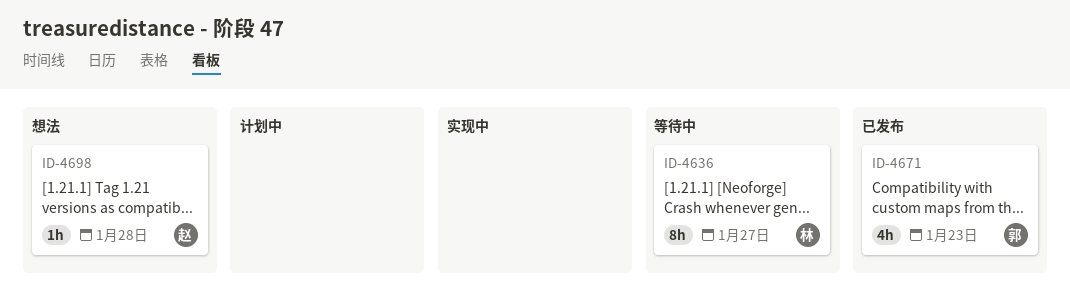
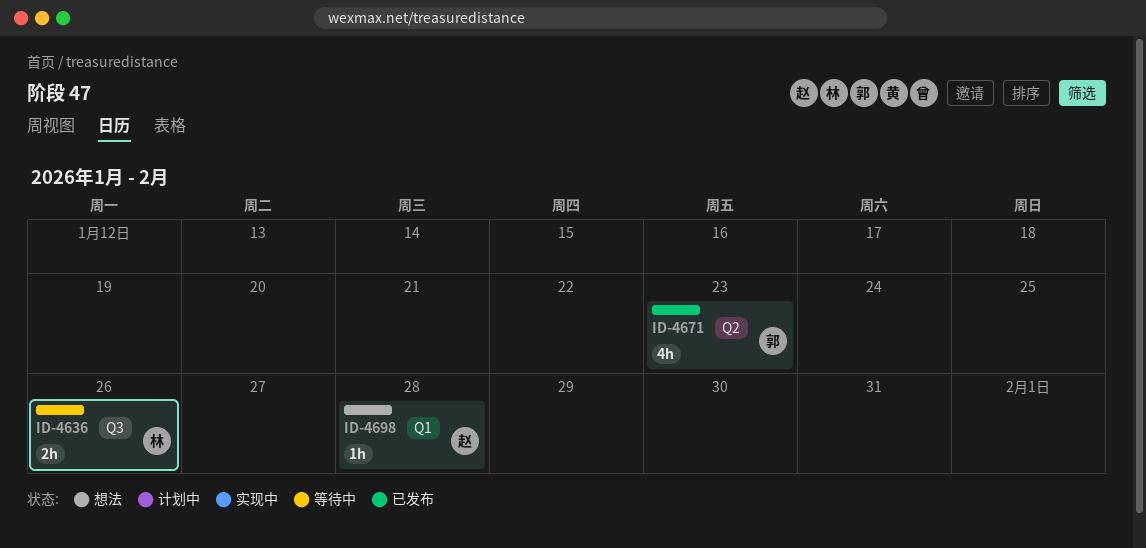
ID-4636, estimate: 8h -> 2h
ID-4636, due: Jan 27 -> Jan 26

